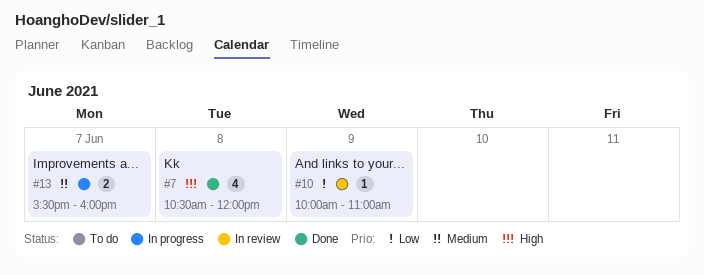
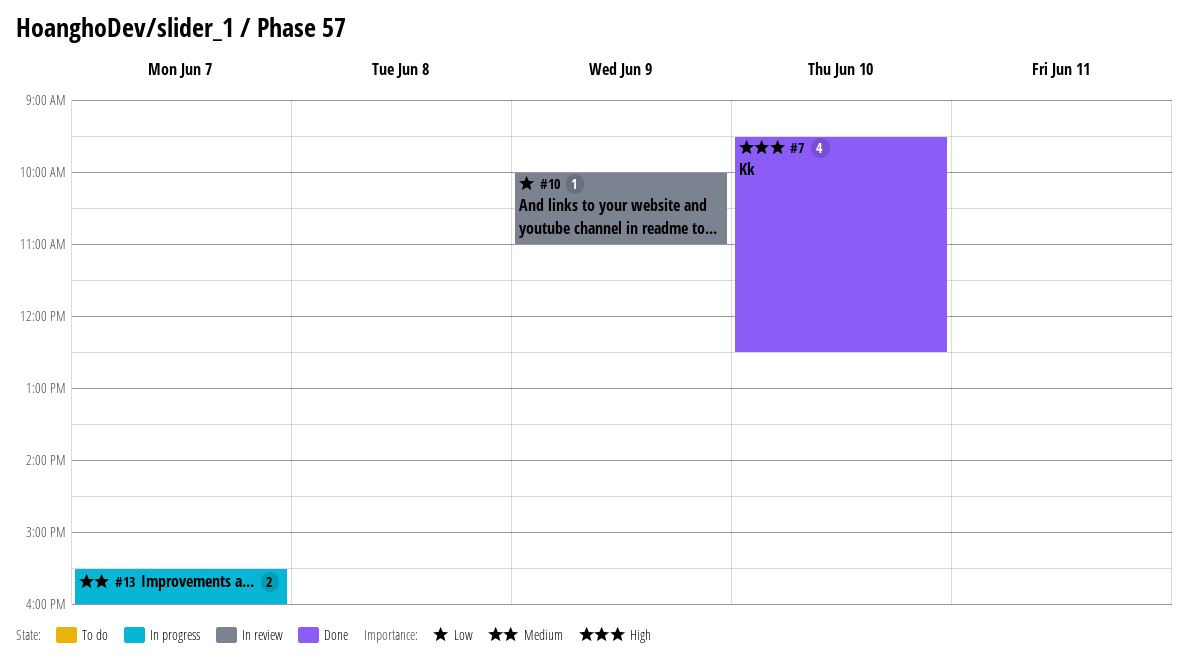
#7, day: Jun 8 -> Jun 10
#7, begins: 10:30 -> 09:30
#7, ends: 12:00 -> 12:30

